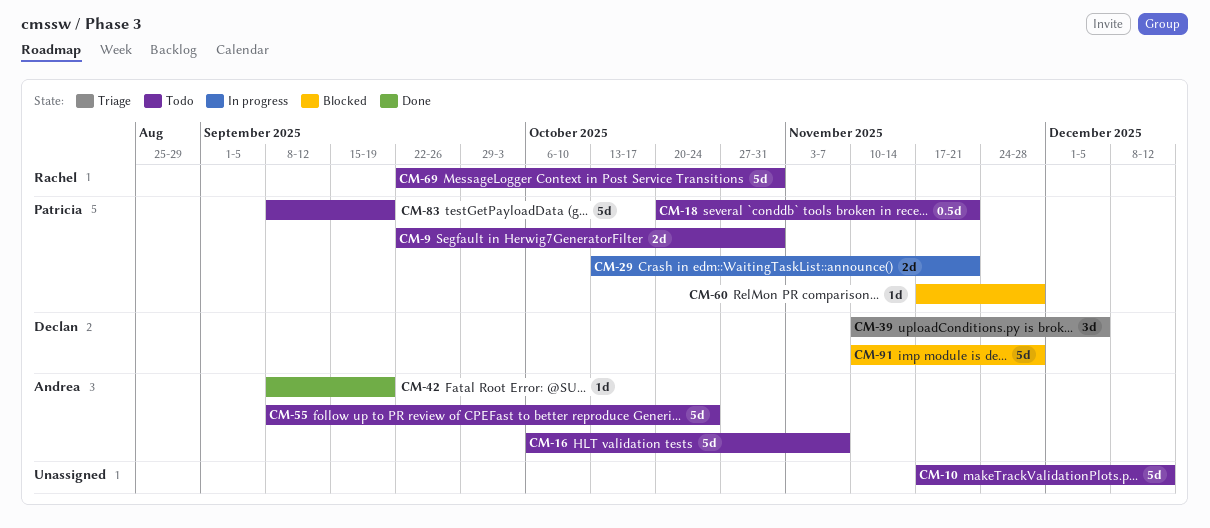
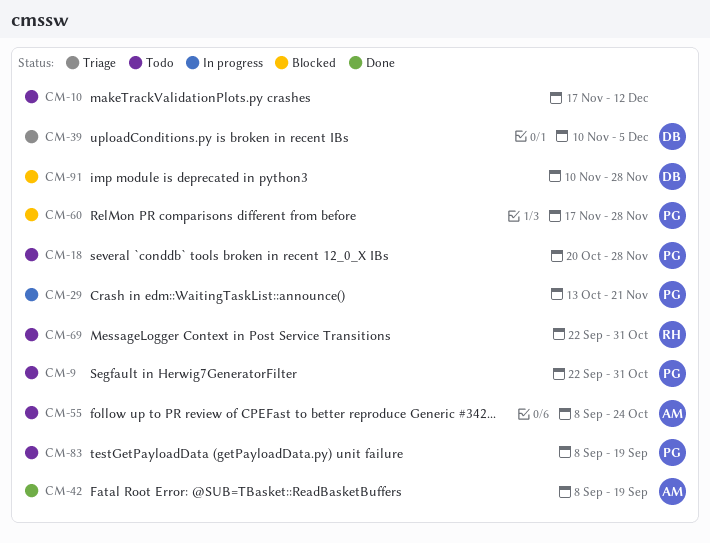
CM-16: present -> none
CM-18, due: Nov 21 -> Nov 28

